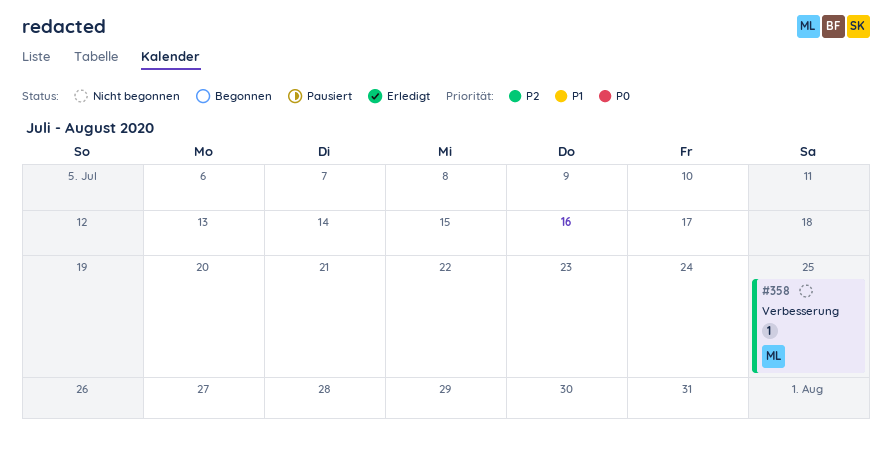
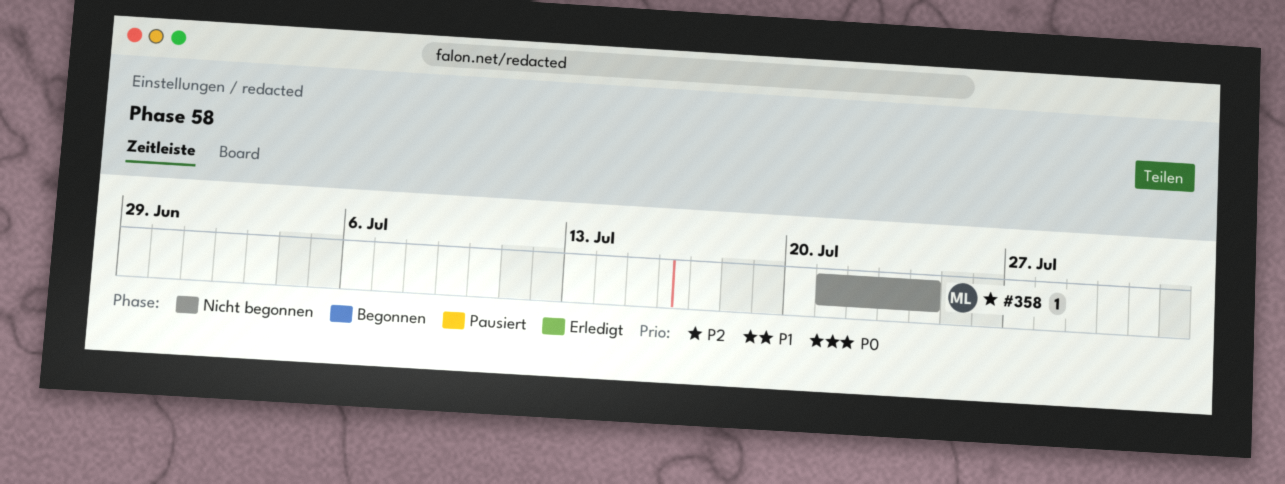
#358, due: Jul 25 -> Jul 24

